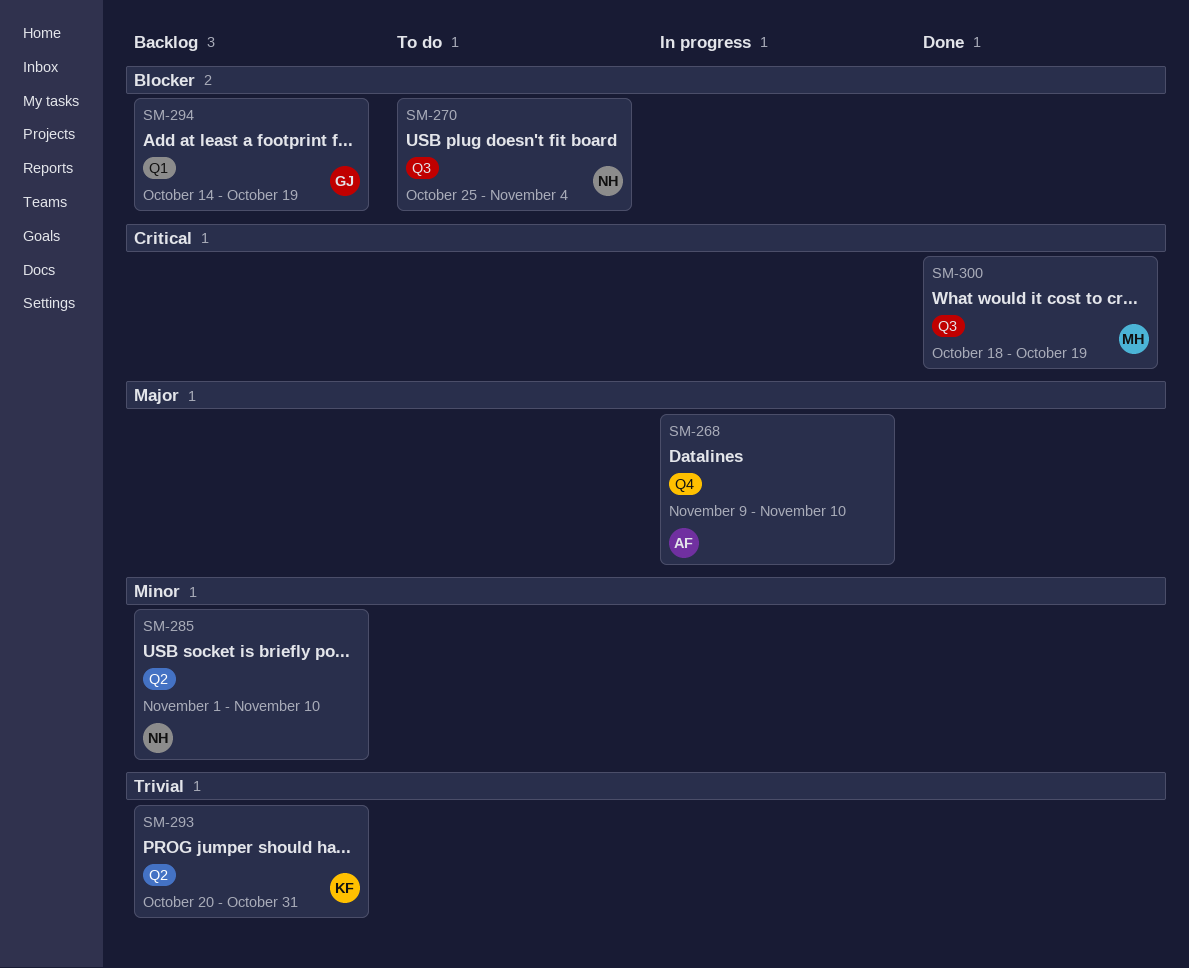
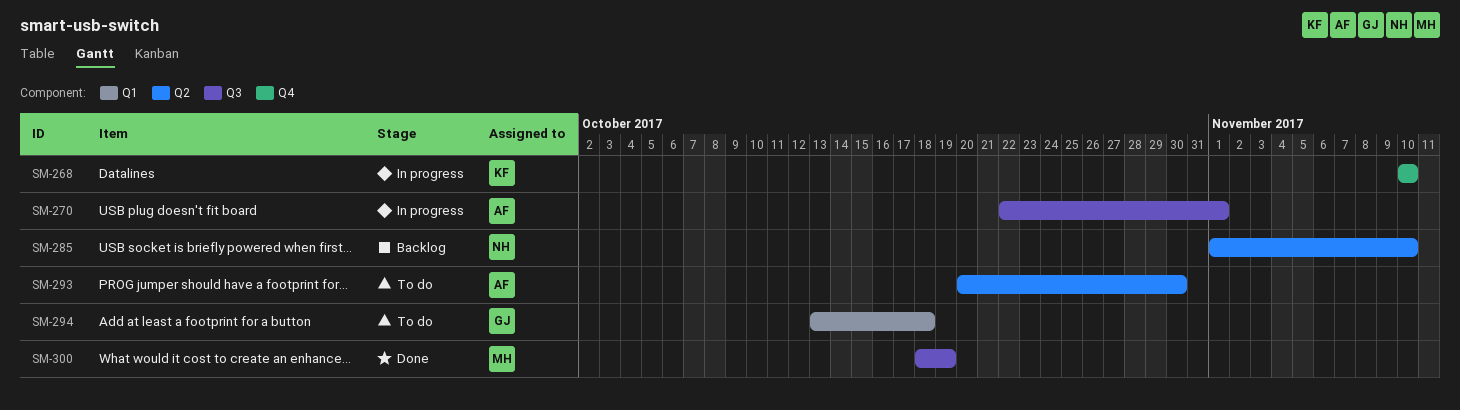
SM-268, owner: AF -> KF
SM-268, start: Nov 9 -> Nov 10
SM-270, status: To do -> In progress
SM-270, owner: NH -> AF
SM-270, start: Oct 25 -> Oct 22
SM-270, due: Nov 4 -> Nov 1
SM-293, status: Backlog -> To do
SM-293, owner: KF -> AF
SM-293, due: Oct 31 -> Oct 30
SM-294, status: Backlog -> To do
SM-294, start: Oct 14 -> Oct 13
SM-294, due: Oct 19 -> Oct 18

